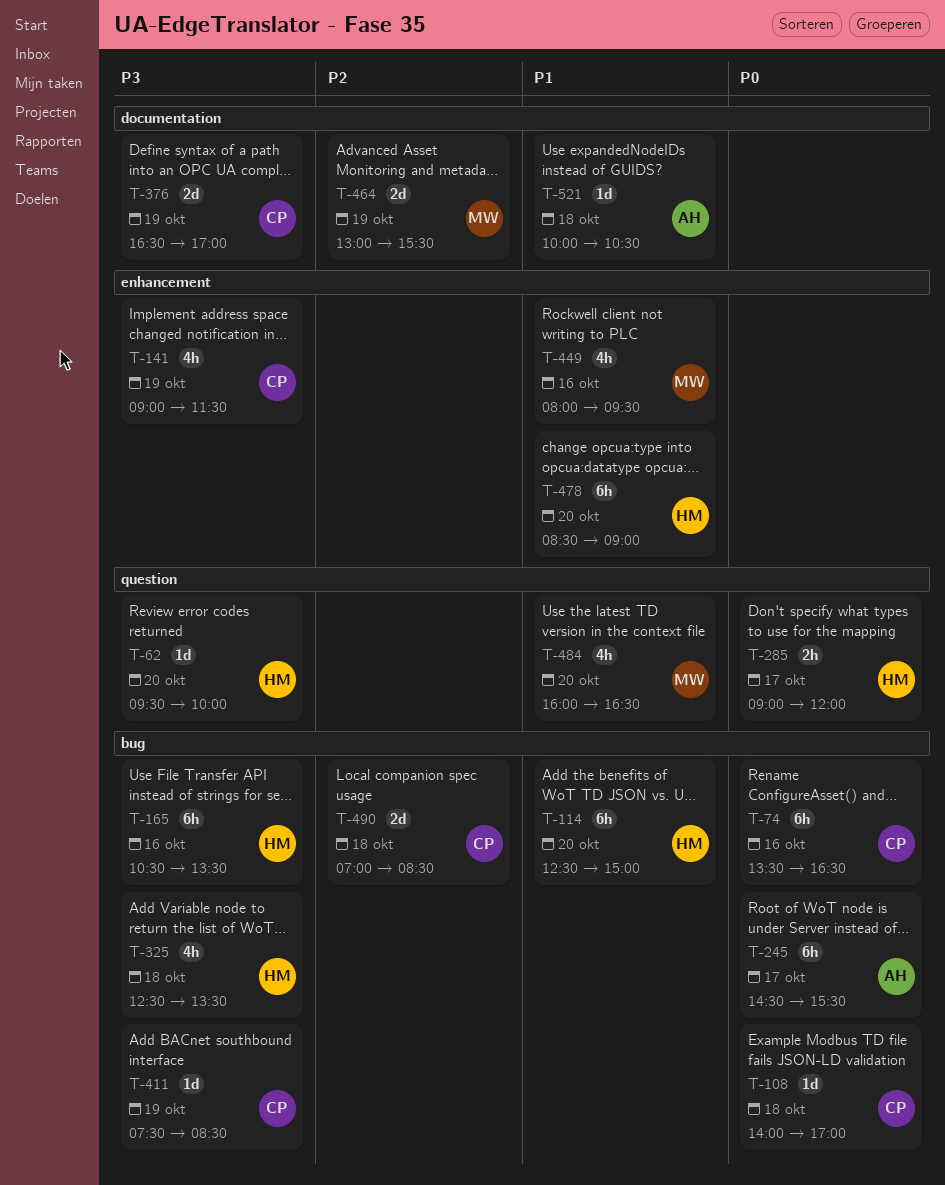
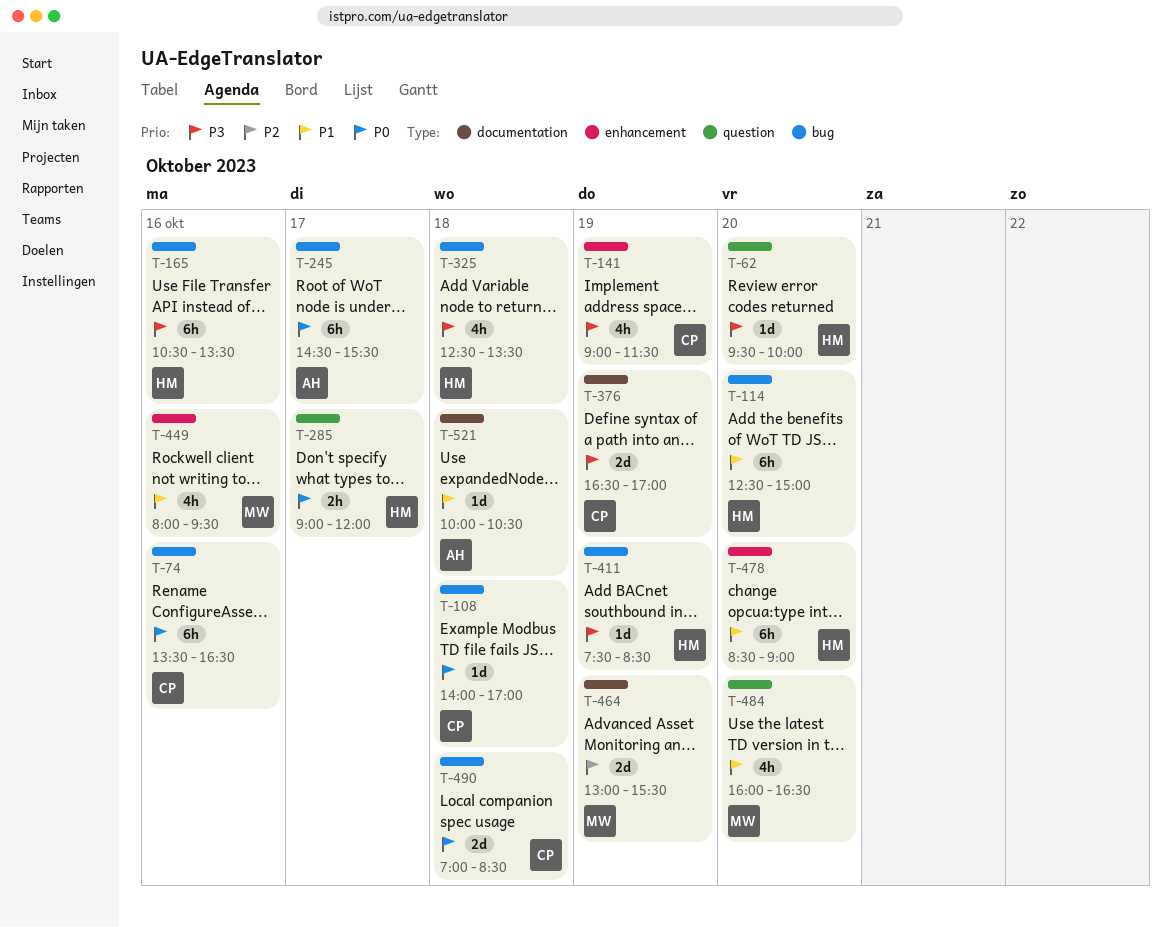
T-411, owner: CP -> HM
T-490, priority: P2 -> P0

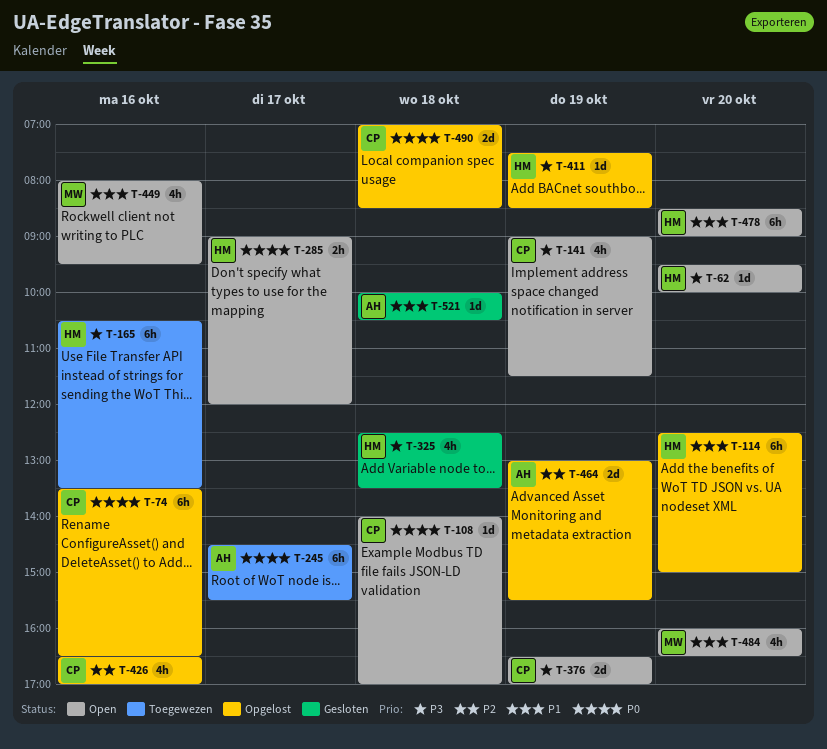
T-426: none -> present
T-464, owner: MW -> AH

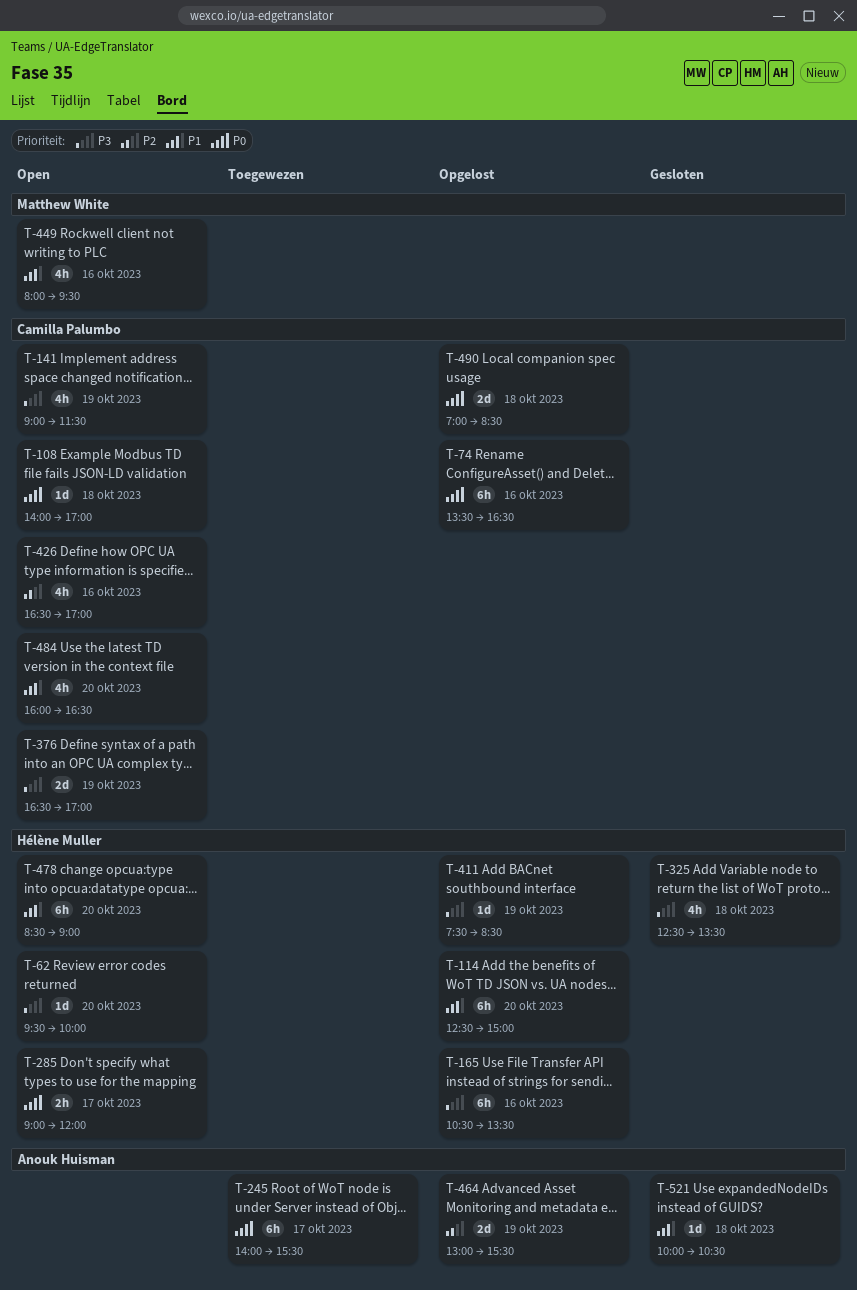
T-165, status: Toegewezen -> Opgelost
T-245, begins: 14:30 -> 14:00
T-426, status: Opgelost -> Open
T-484, owner: Matthew White -> Camilla Palumbo

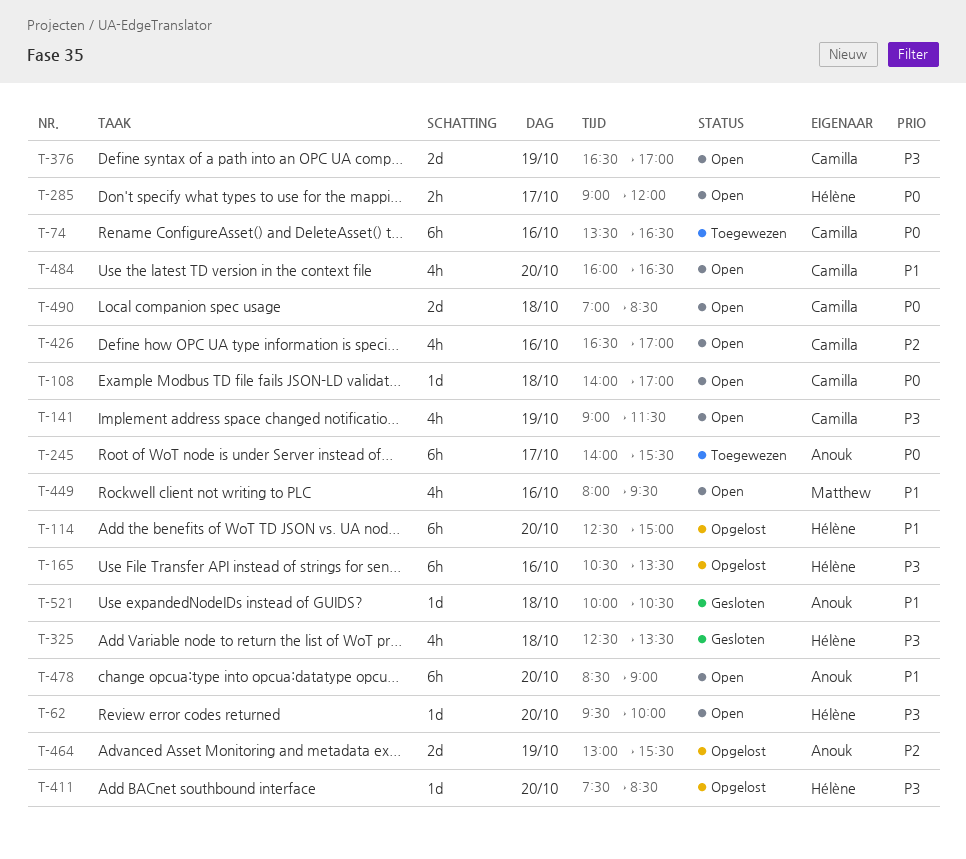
T-74, status: Opgelost -> Toegewezen
T-411, day: Oct 19 -> Oct 20
T-478, owner: Hélène Muller -> Anouk Huisman
T-490, status: Opgelost -> Open

